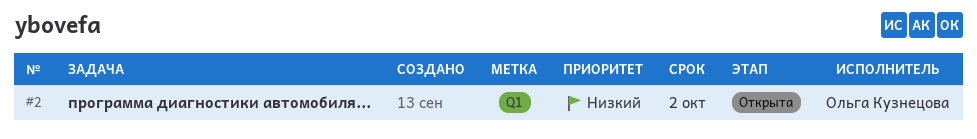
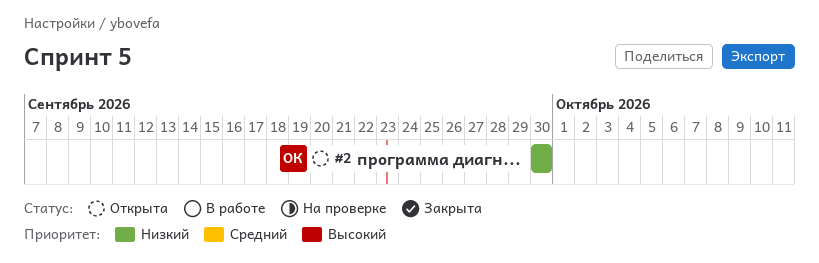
#2, due: Oct 2 -> Sep 30

